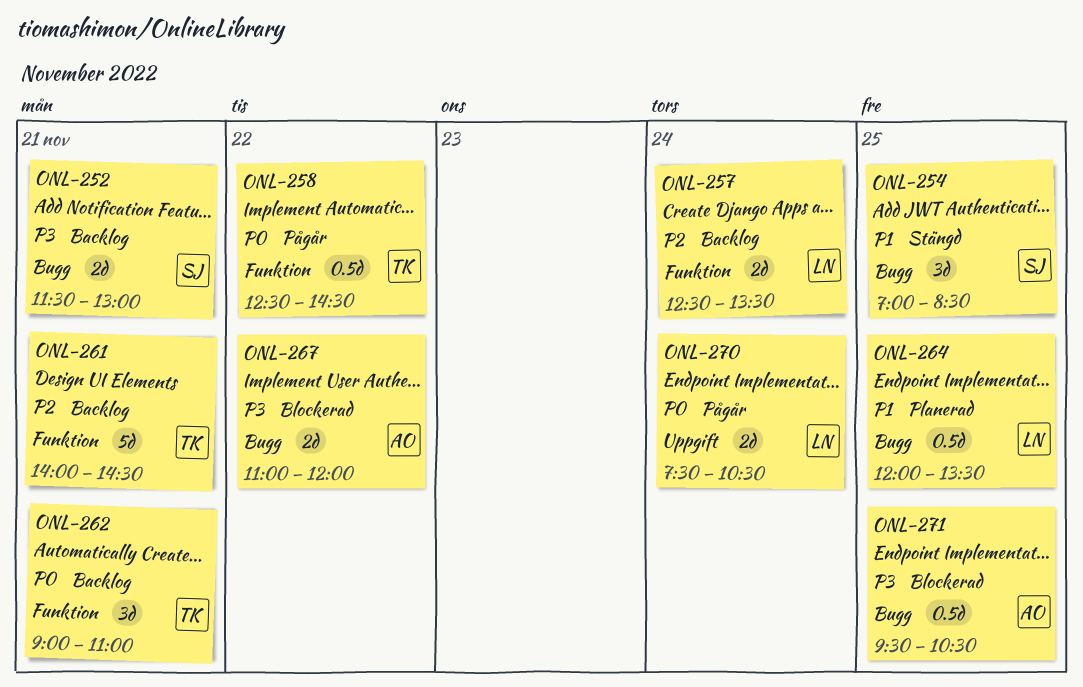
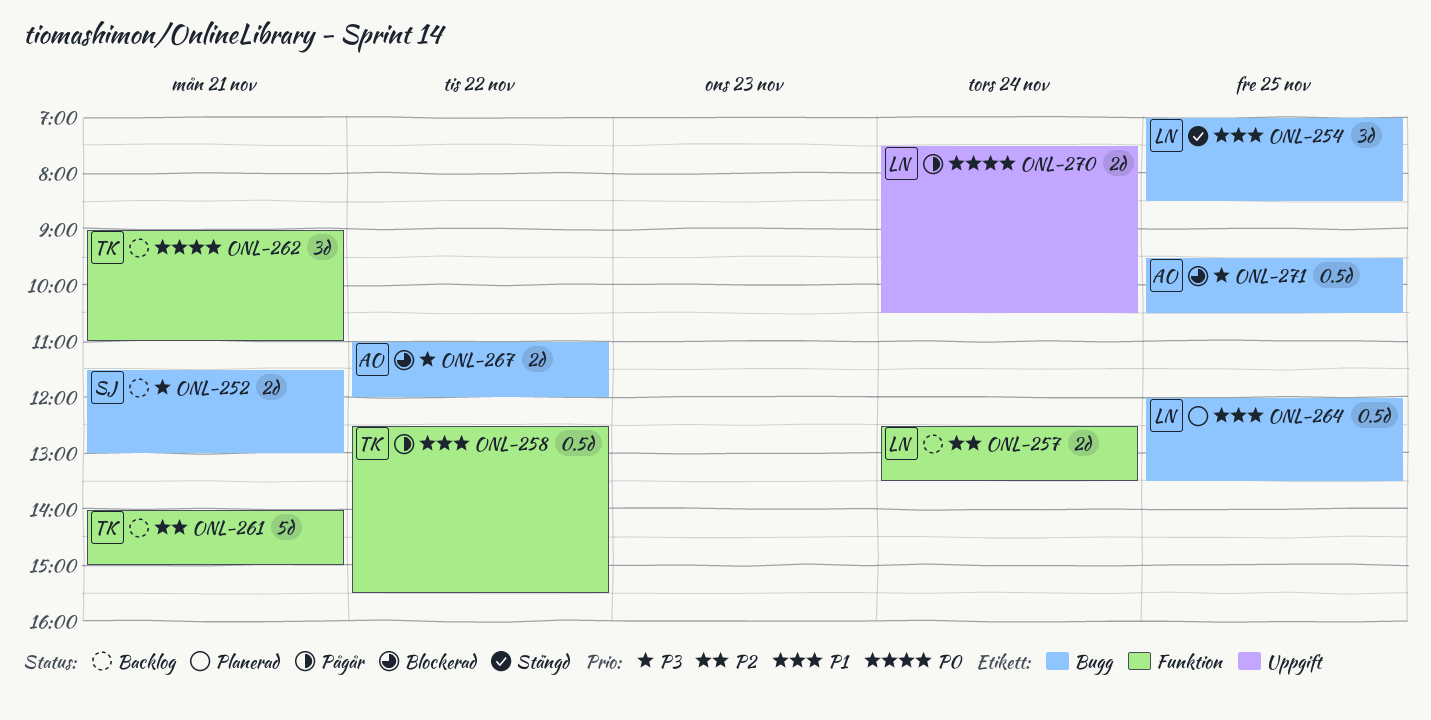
ONL-254, owner: SJ -> LN
ONL-258, priority: P0 -> P1
ONL-258, ends: 14:30 -> 15:30
ONL-261, ends: 14:30 -> 15:00

